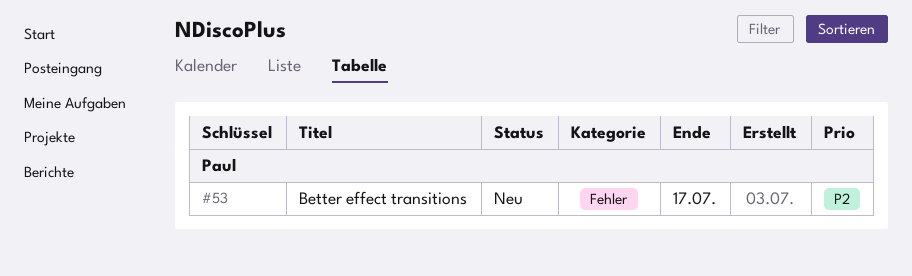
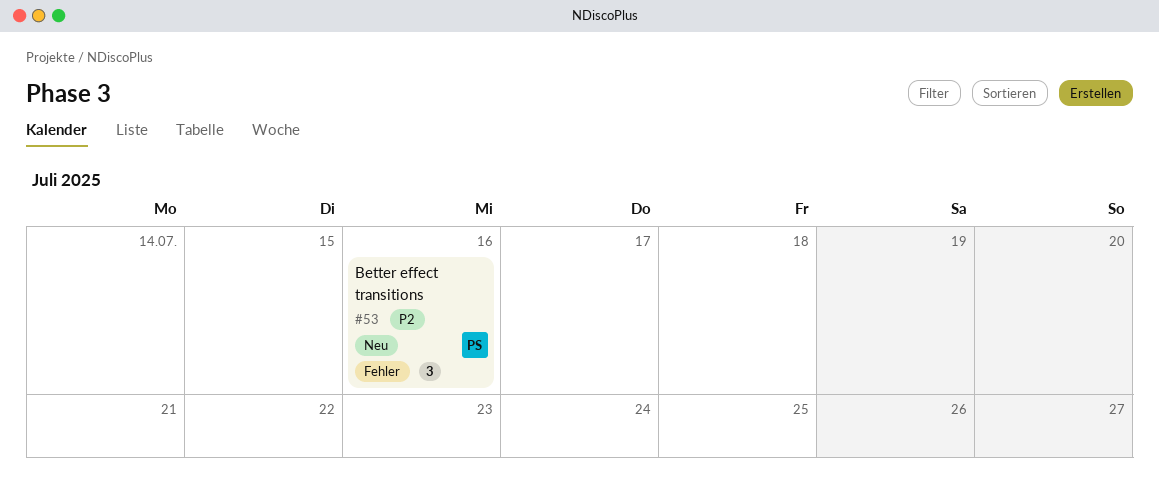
#53, due: Jul 17 -> Jul 16

